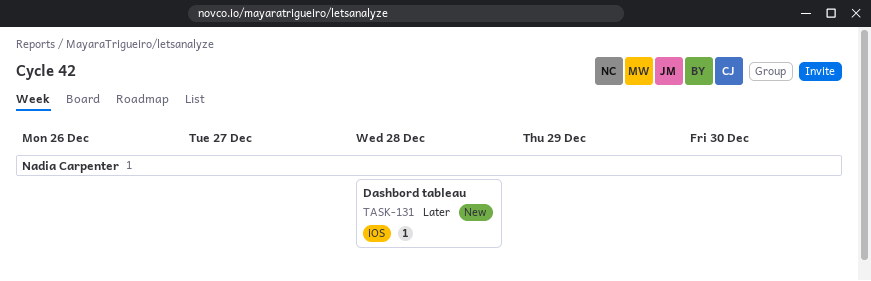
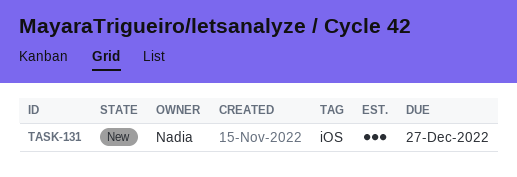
TASK-131, estimate: 1 -> 3
TASK-131, due: Dec 28 -> Dec 27

